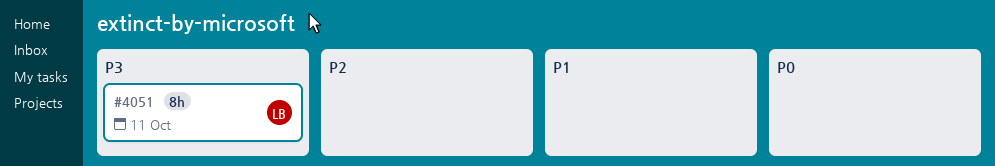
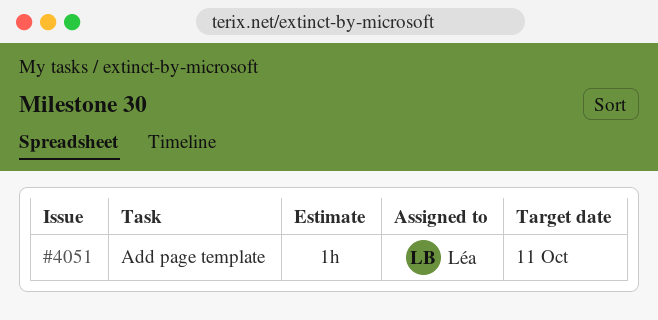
#4051, estimate: 8h -> 1h

